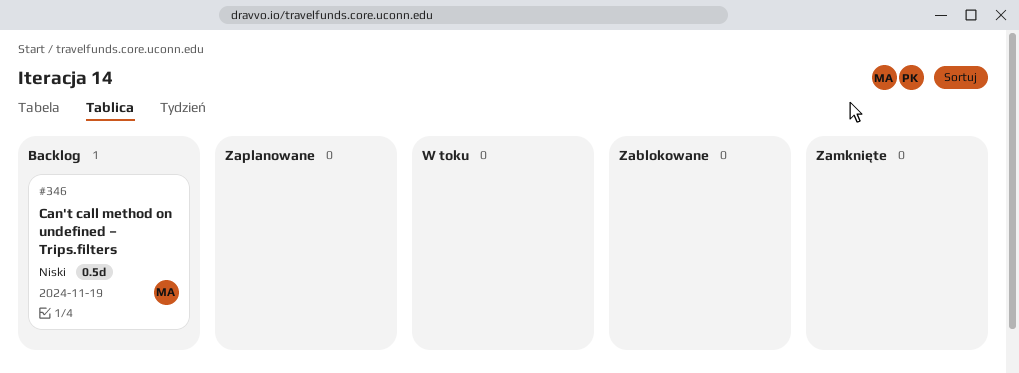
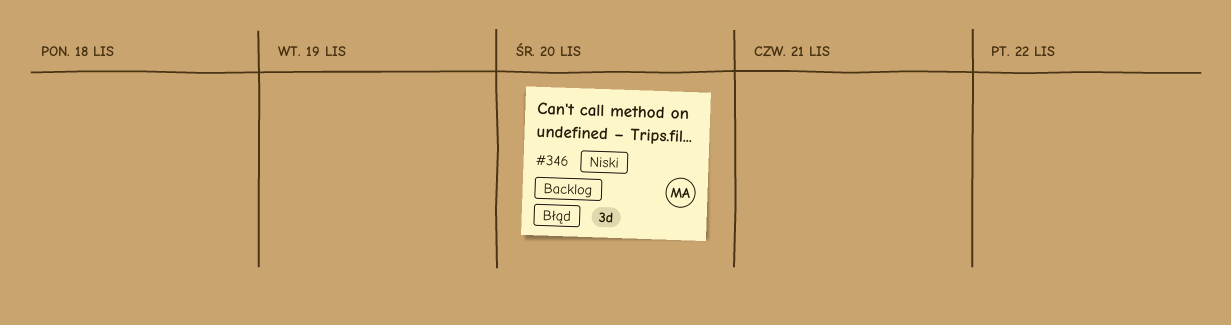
#346, estimate: 0.5d -> 3d
#346, due: Nov 19 -> Nov 20

